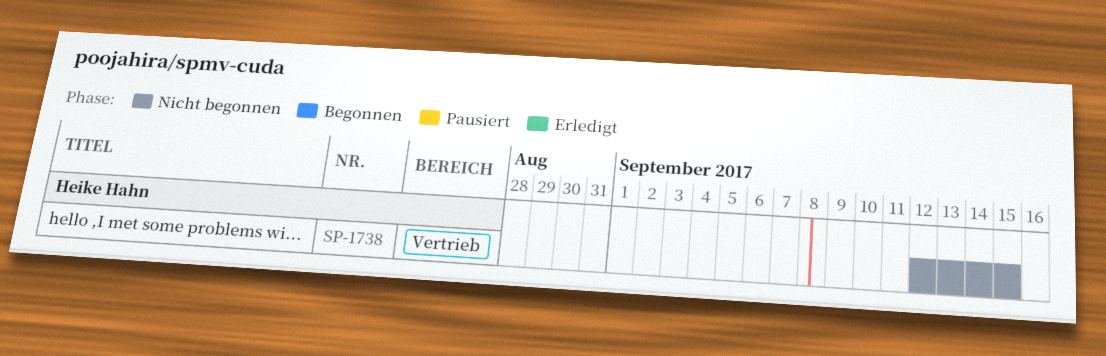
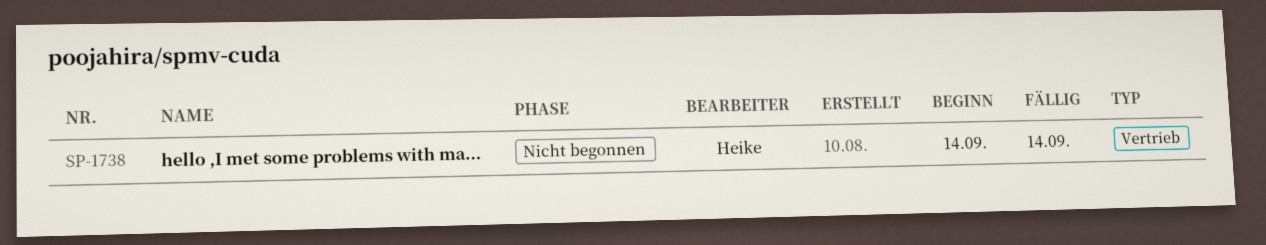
SP-1738, start: Sep 12 -> Sep 14
SP-1738, due: Sep 15 -> Sep 14

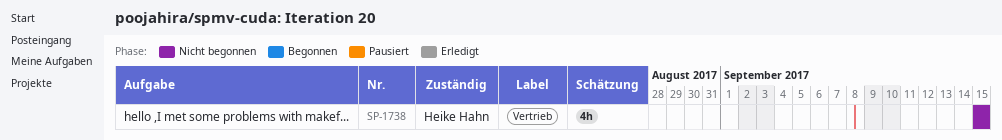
SP-1738, start: Sep 14 -> Sep 15
SP-1738, due: Sep 14 -> Sep 15

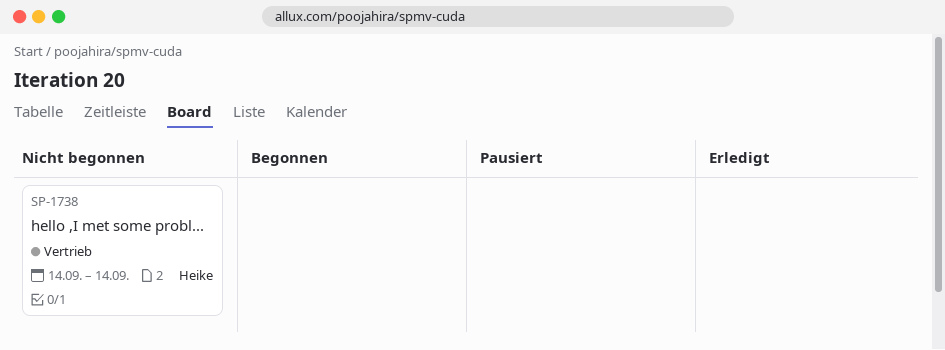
SP-1738, start: Sep 15 -> Sep 14
SP-1738, due: Sep 15 -> Sep 14

